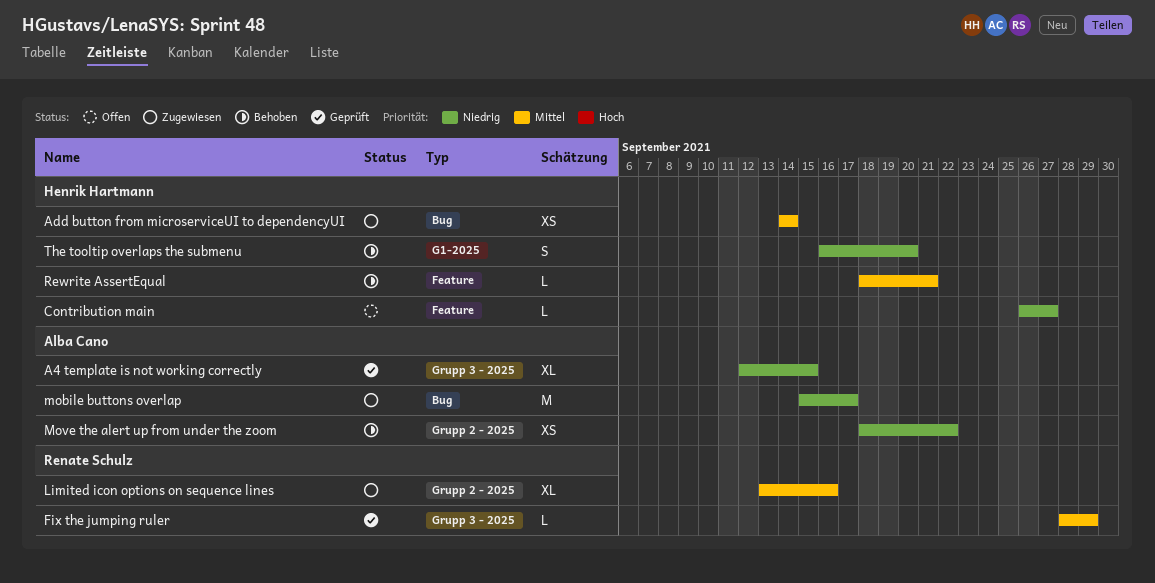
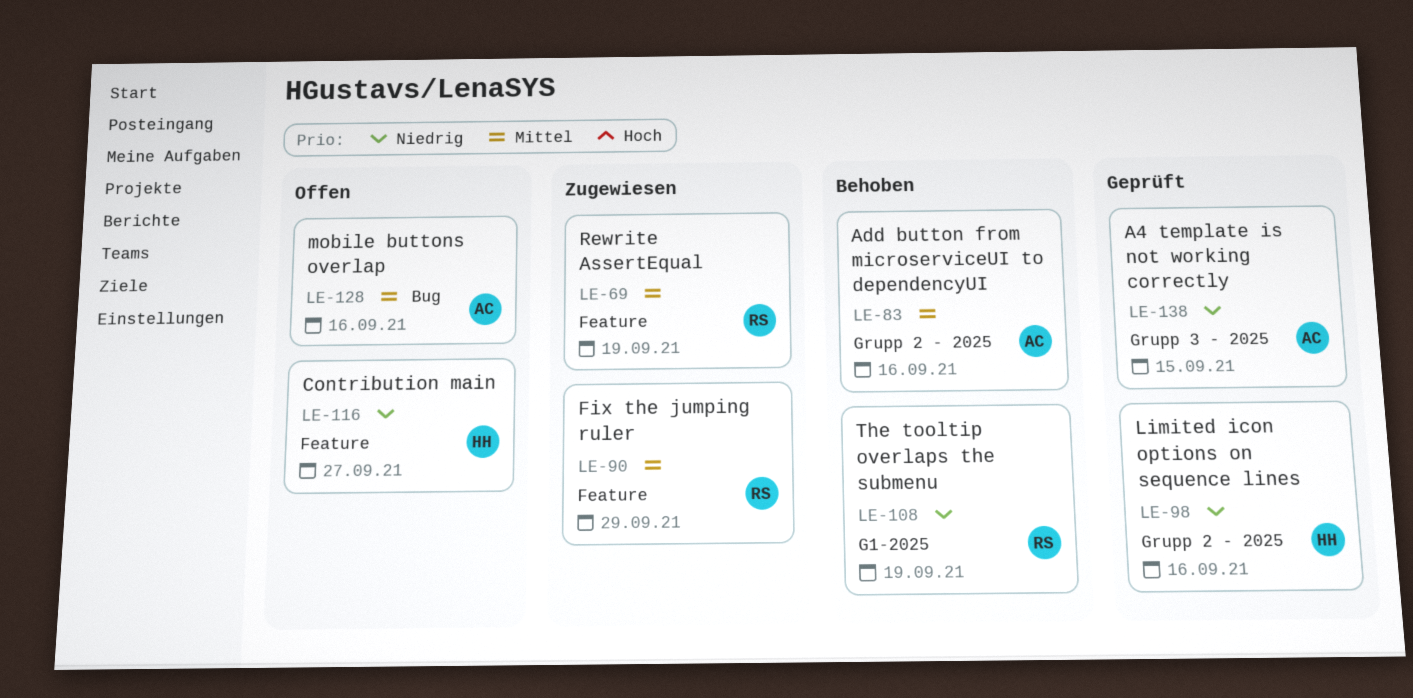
Add button from microserviceUI to dependencyUI, status: Zugewiesen -> Behoben
Add button from microserviceUI to dependencyUI, owner: Henrik Hartmann -> Alba Cano
Add button from microserviceUI to dependencyUI, label: Bug -> Grupp 2 - 2025
Add button from microserviceUI to dependencyUI, due: Sep 14 -> Sep 16
Fix the jumping ruler, status: Geprüft -> Zugewiesen
Fix the jumping ruler, label: Grupp 3 - 2025 -> Feature
Limited icon options on sequence lines, status: Zugewiesen -> Geprüft
Limited icon options on sequence lines, owner: Renate Schulz -> Henrik Hartmann
Limited icon options on sequence lines, priority: Mittel -> Niedrig
mobile buttons overlap, status: Zugewiesen -> Offen
mobile buttons overlap, priority: Niedrig -> Mittel
mobile buttons overlap, due: Sep 17 -> Sep 16
Move the alert up from under the zoom: present -> none
Rewrite AssertEqual, status: Behoben -> Zugewiesen
Rewrite AssertEqual, owner: Henrik Hartmann -> Renate Schulz
Rewrite AssertEqual, due: Sep 21 -> Sep 19
The tooltip overlaps the submenu, owner: Henrik Hartmann -> Renate Schulz
The tooltip overlaps the submenu, due: Sep 20 -> Sep 19

